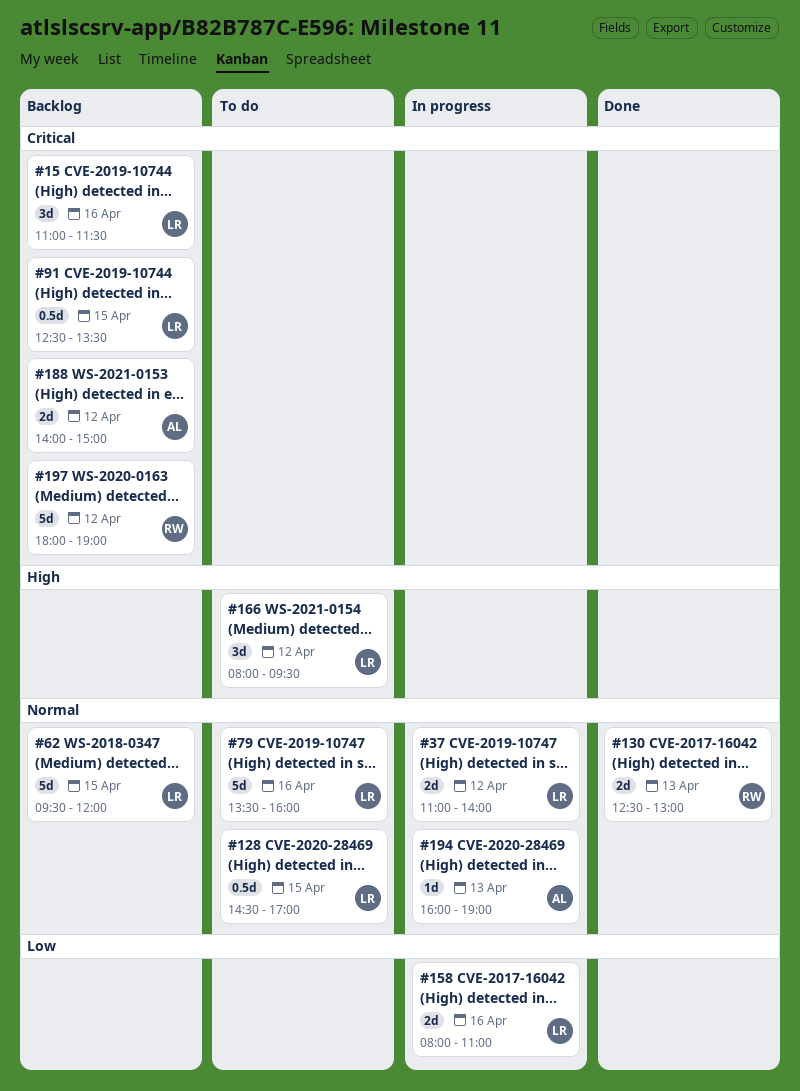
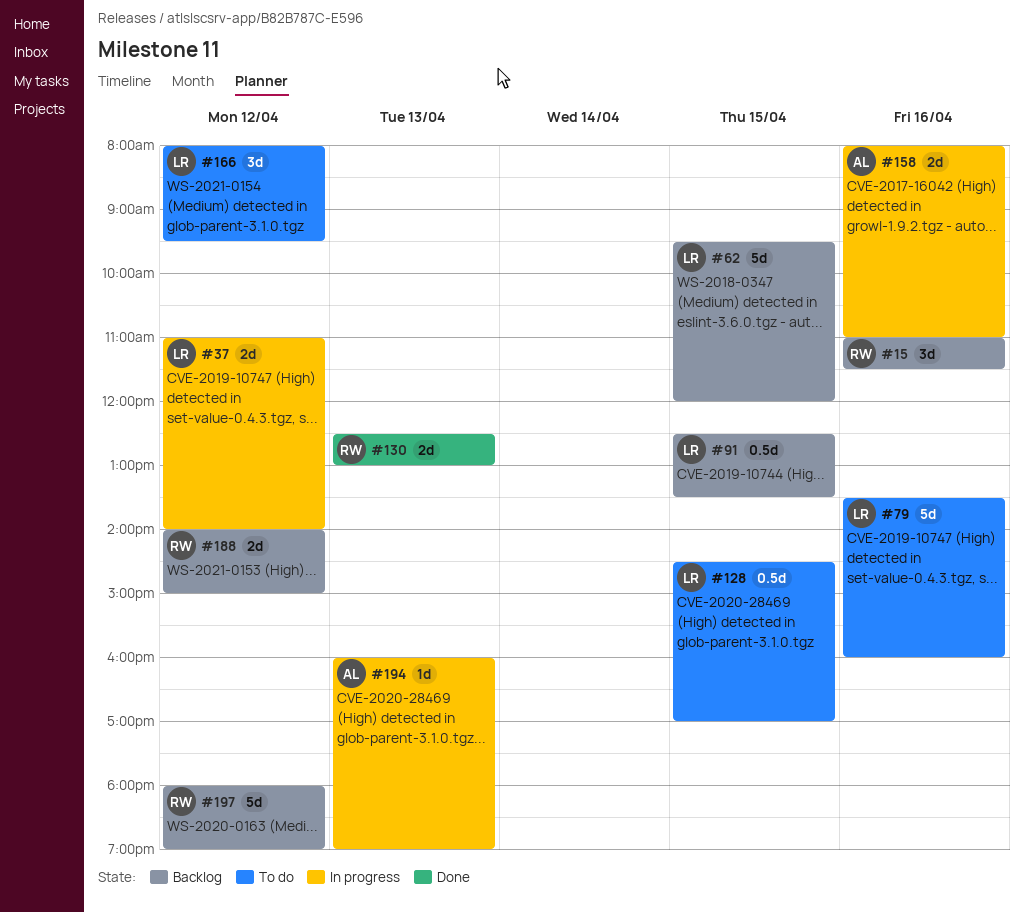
#15, owner: LR -> RW
#158, owner: LR -> AL
#188, owner: AL -> RW

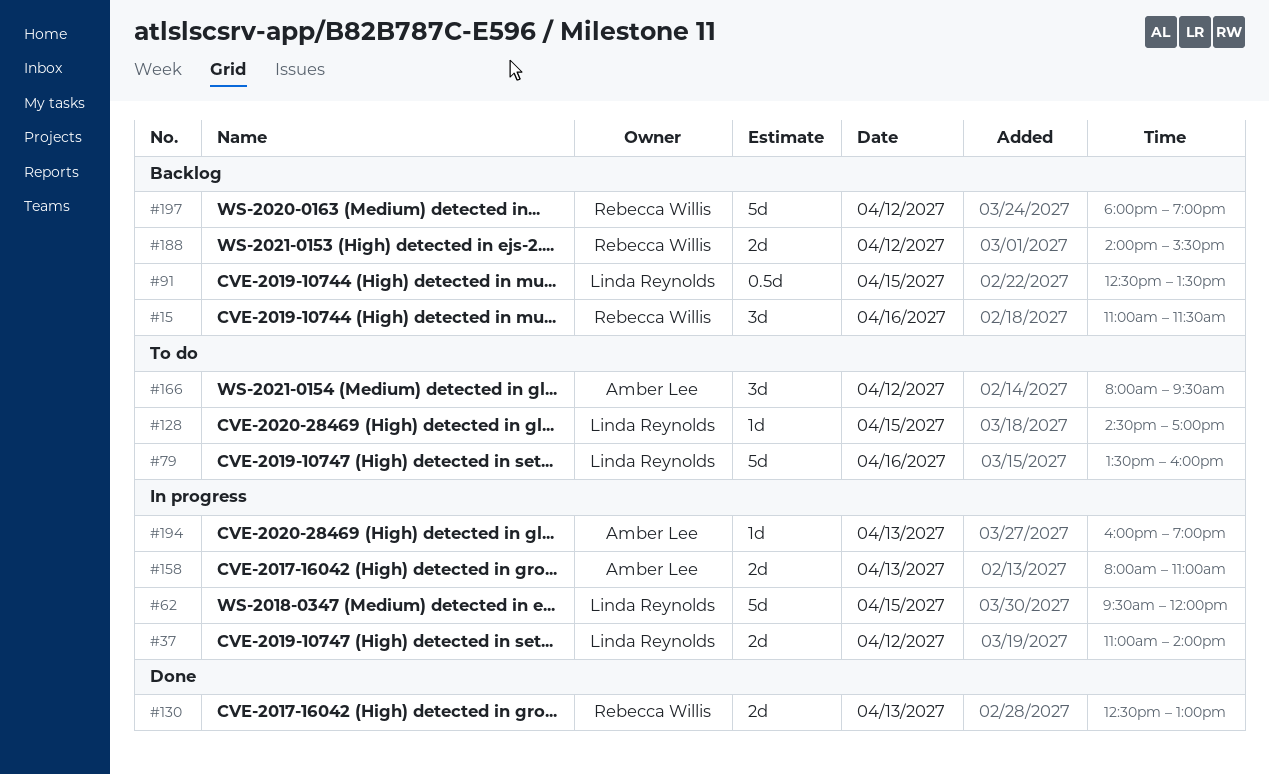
#62, status: Backlog -> In progress
#128, estimate: 0.5d -> 1d
#158, day: Apr 16 -> Apr 13
#166, owner: Linda Reynolds -> Amber Lee
#188, ends: 15:00 -> 15:30

